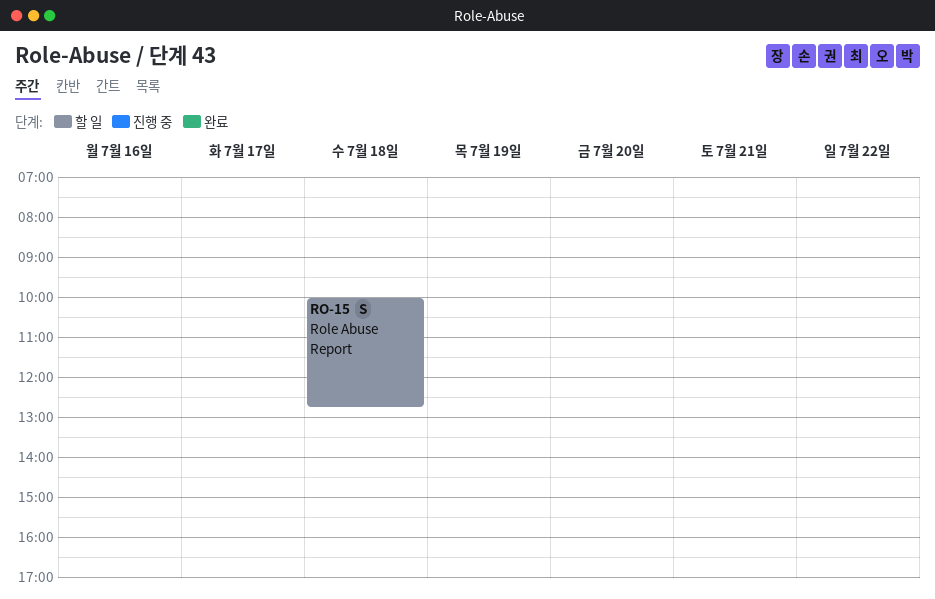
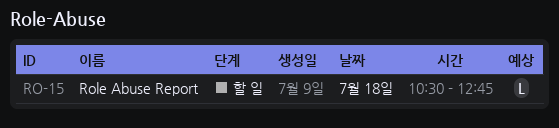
RO-15, estimate: S -> L
RO-15, begins: 10:00 -> 10:30

